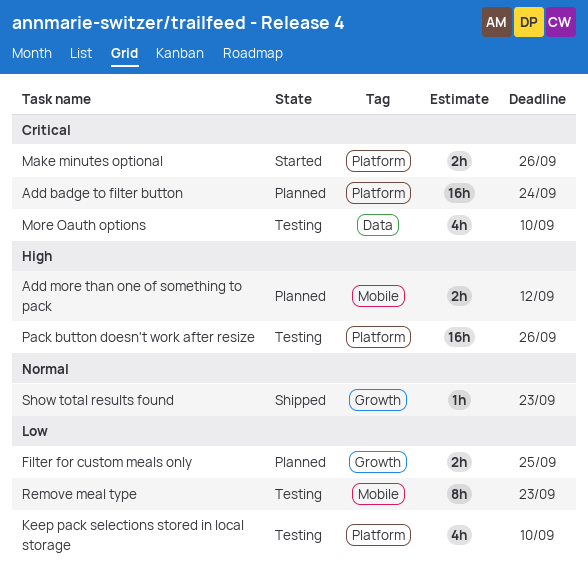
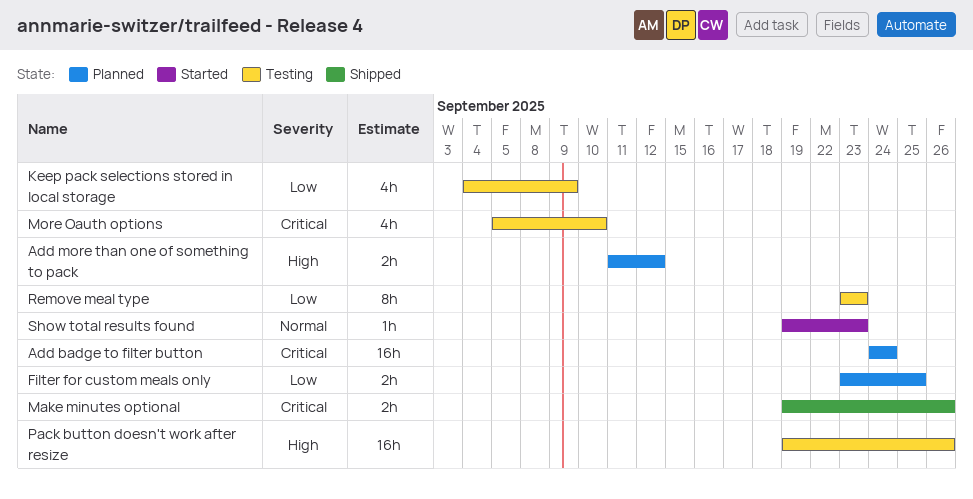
Keep pack selections stored in local storage, due: Sep 10 -> Sep 9
Make minutes optional, status: Started -> Shipped
Show total results found, status: Shipped -> Started

